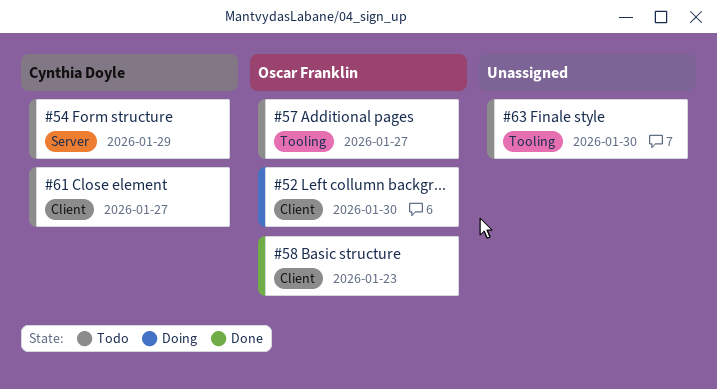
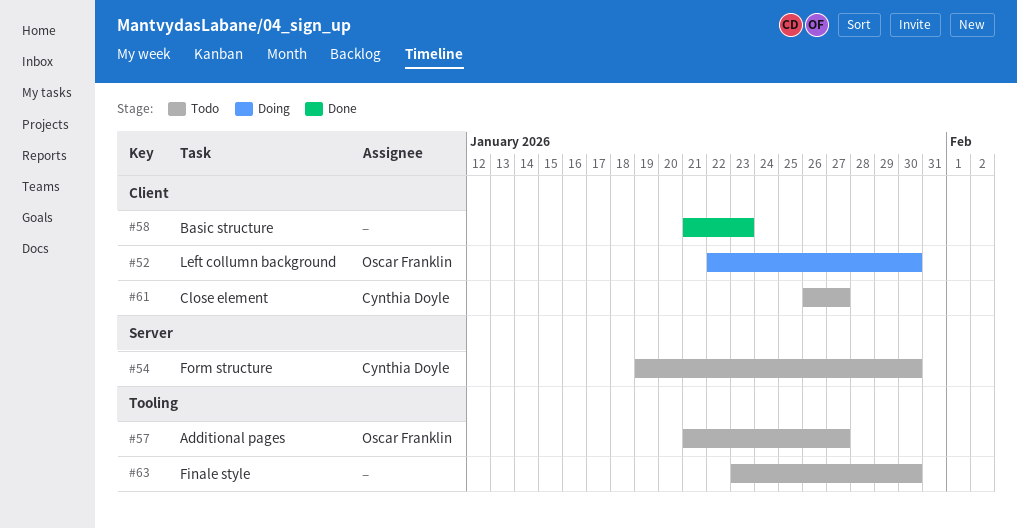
#54, due: Jan 29 -> Jan 30
#58, owner: Oscar Franklin -> none

